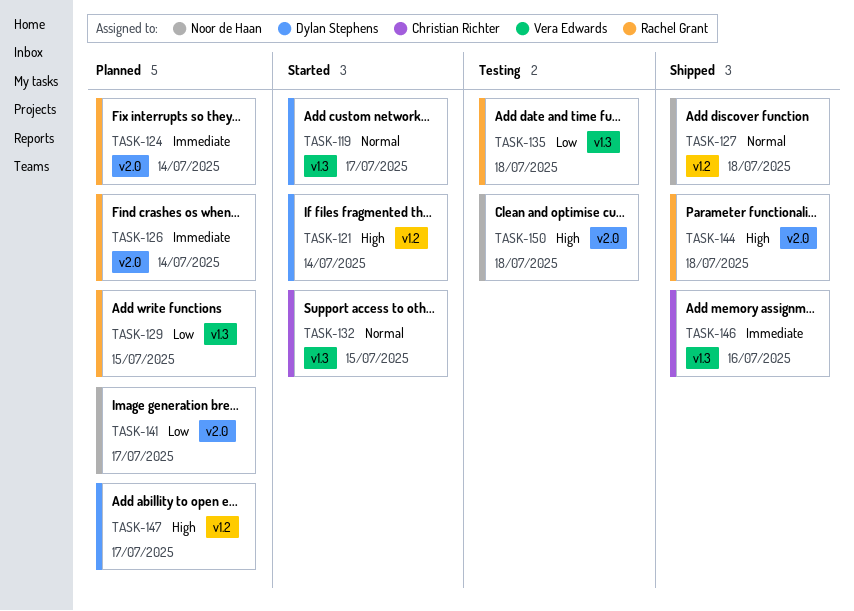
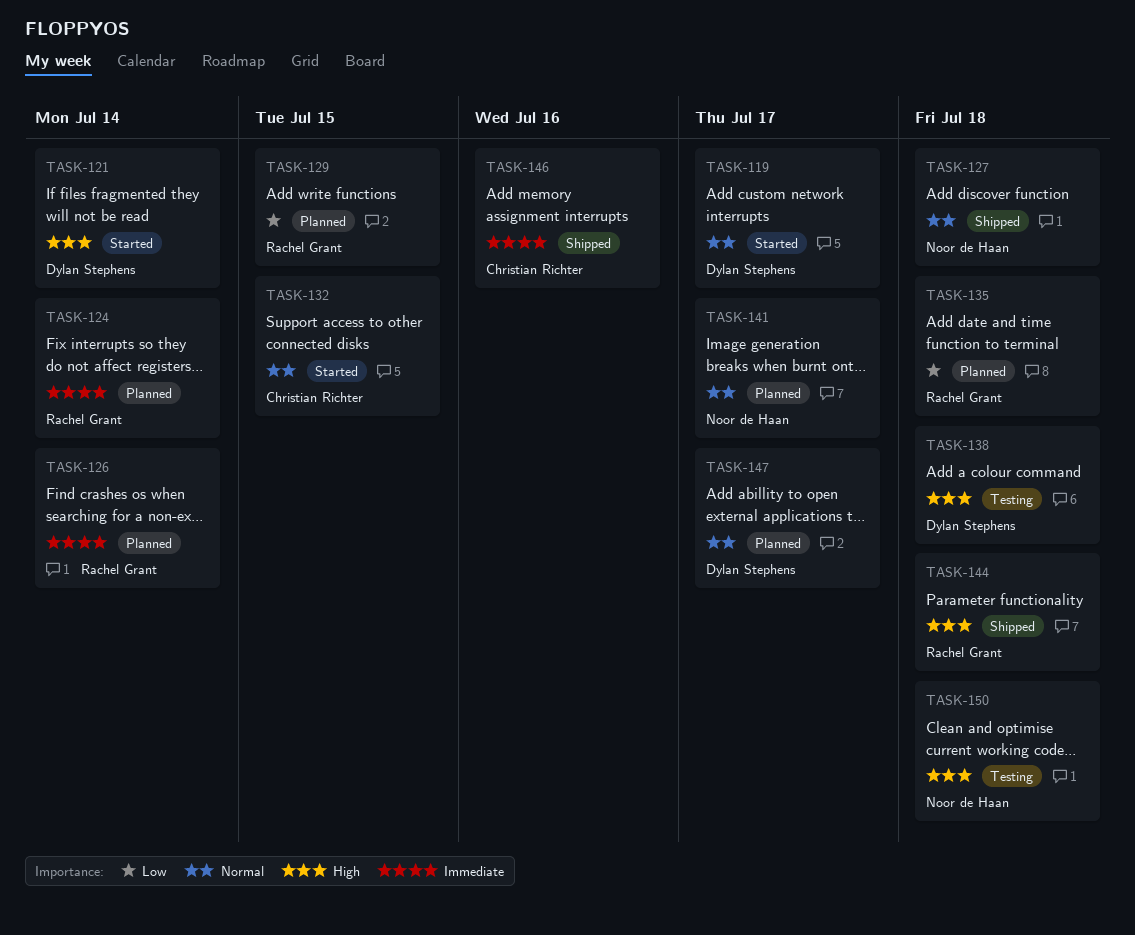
TASK-135, status: Testing -> Planned
TASK-138: none -> present
TASK-141, priority: Low -> Normal
TASK-147, priority: High -> Normal

